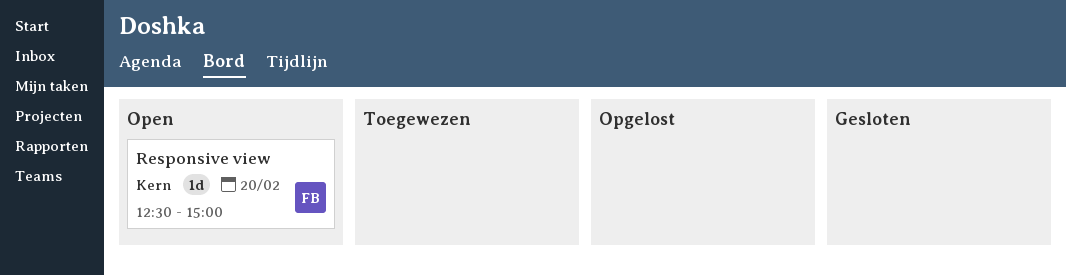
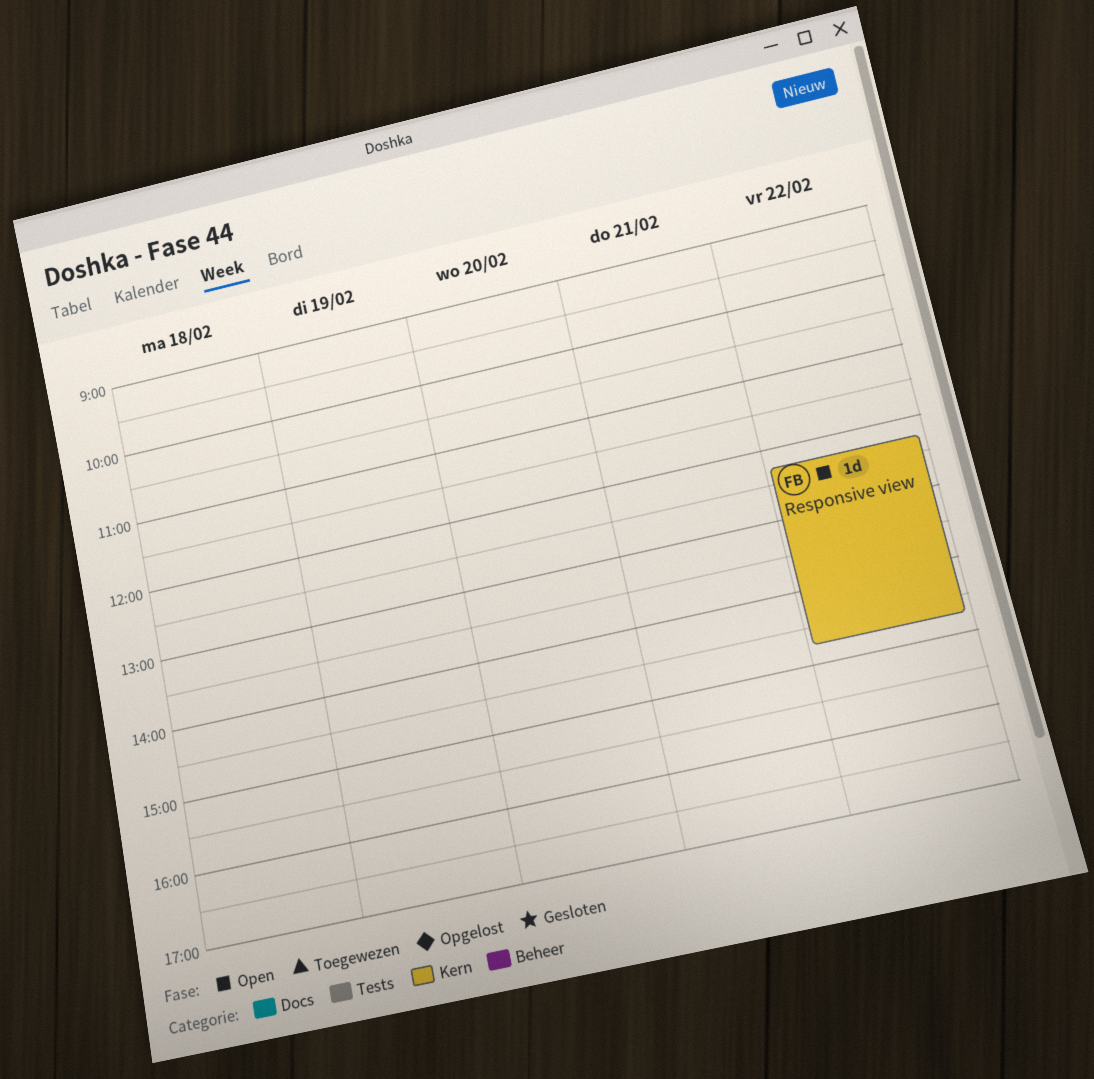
Responsive view, day: Feb 20 -> Feb 22
Responsive view, begins: 12:30 -> 12:15
Responsive view, ends: 15:00 -> 14:45

